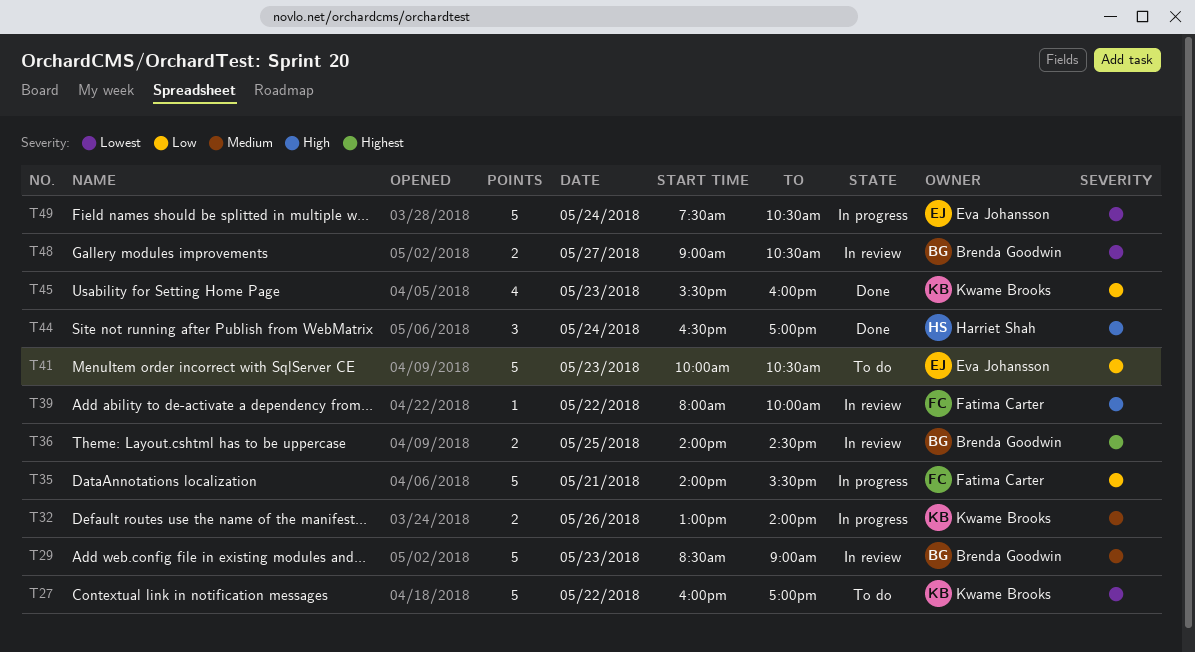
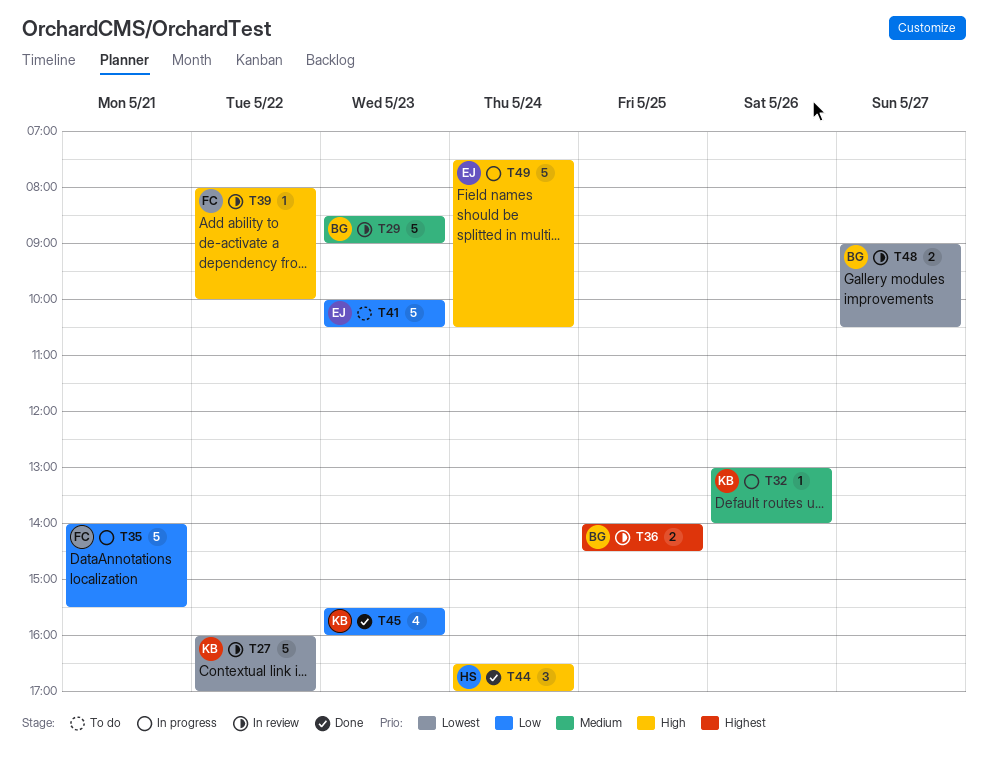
T27, status: To do -> In review
T32, estimate: 2 -> 1
T49, priority: Lowest -> High

